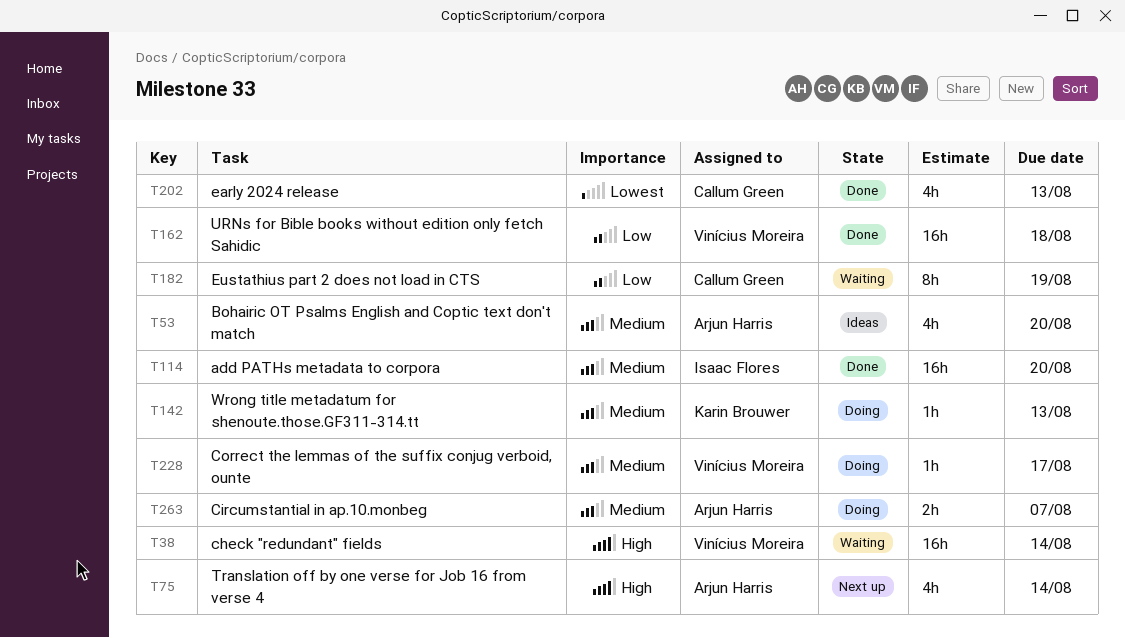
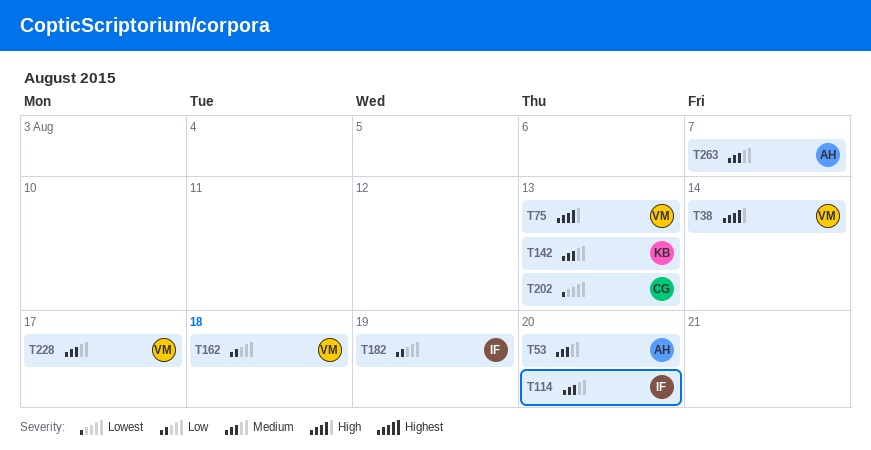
T75, owner: Arjun Harris -> Vinícius Moreira
T75, due: Aug 14 -> Aug 13
T182, owner: Callum Green -> Isaac Flores

